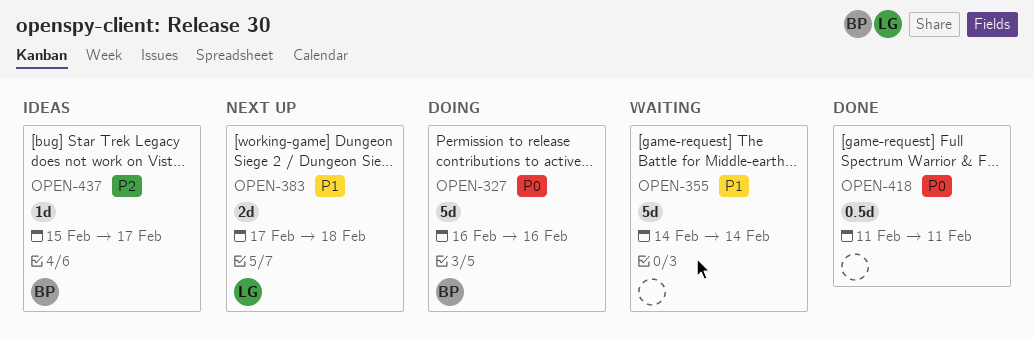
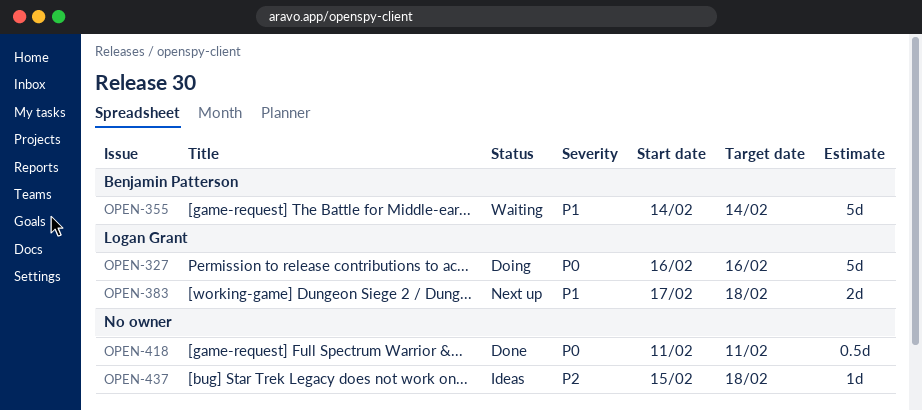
OPEN-327, owner: Benjamin Patterson -> Logan Grant
OPEN-355, owner: none -> Benjamin Patterson
OPEN-437, owner: Benjamin Patterson -> none
OPEN-437, due: Feb 17 -> Feb 18

